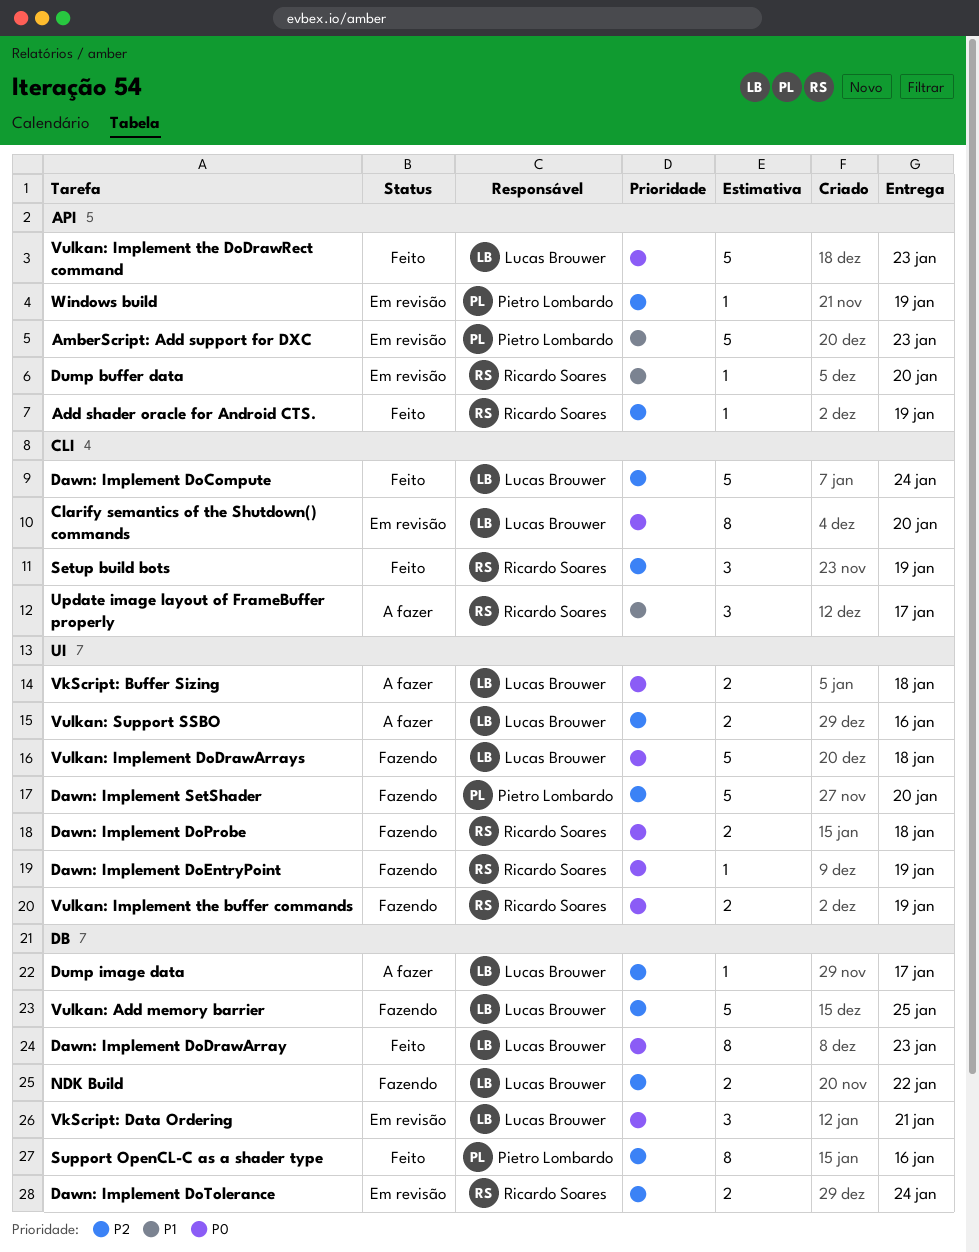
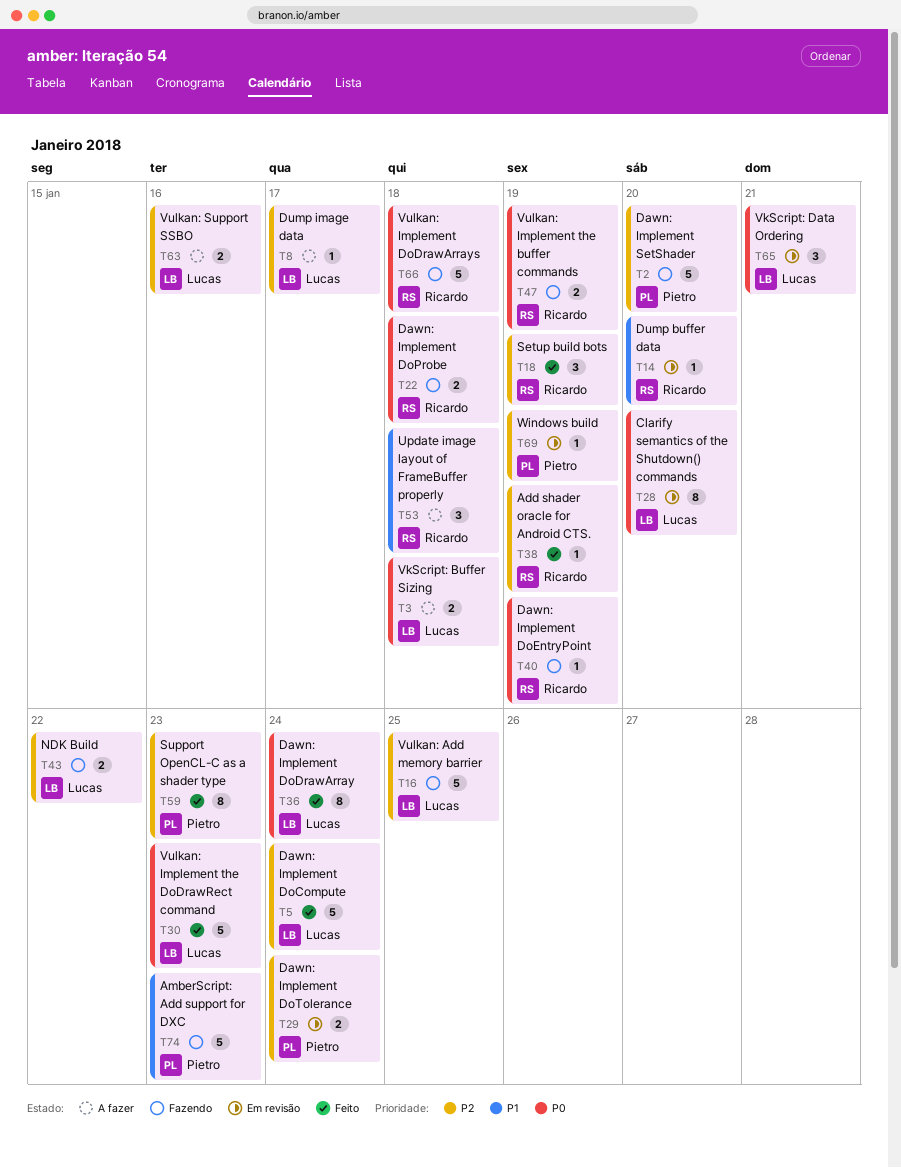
AmberScript: Add support for DXC, status: Em revisão -> Fazendo
Dawn: Implement DoDrawArray, due: Jan 23 -> Jan 24
Dawn: Implement DoTolerance, owner: Ricardo Soares -> Pietro Lombardo
Support OpenCL-C as a shader type, due: Jan 16 -> Jan 23
Update image layout of FrameBuffer properly, due: Jan 17 -> Jan 18
Vulkan: Implement DoDrawArrays, owner: Lucas Brouwer -> Ricardo Soares

